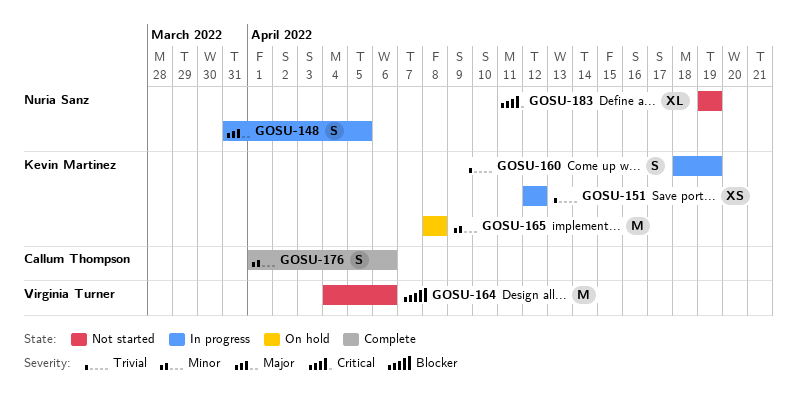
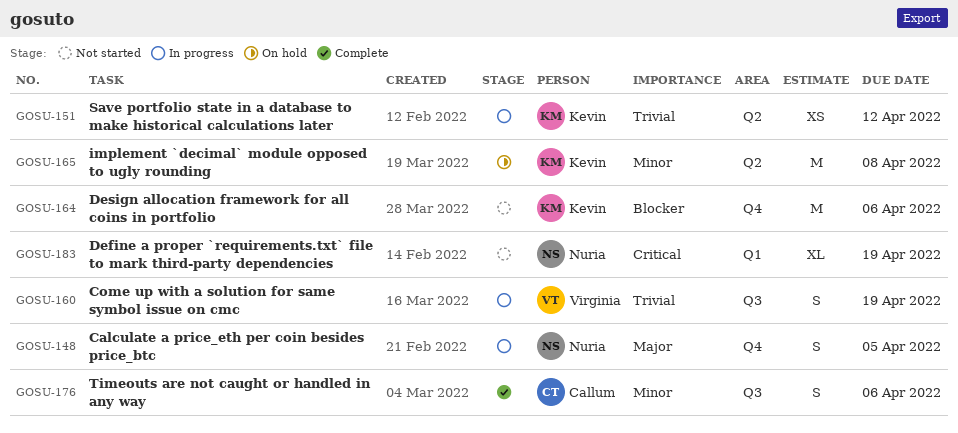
GOSU-160, owner: Kevin Martinez -> Virginia Turner
GOSU-164, owner: Virginia Turner -> Kevin Martinez

